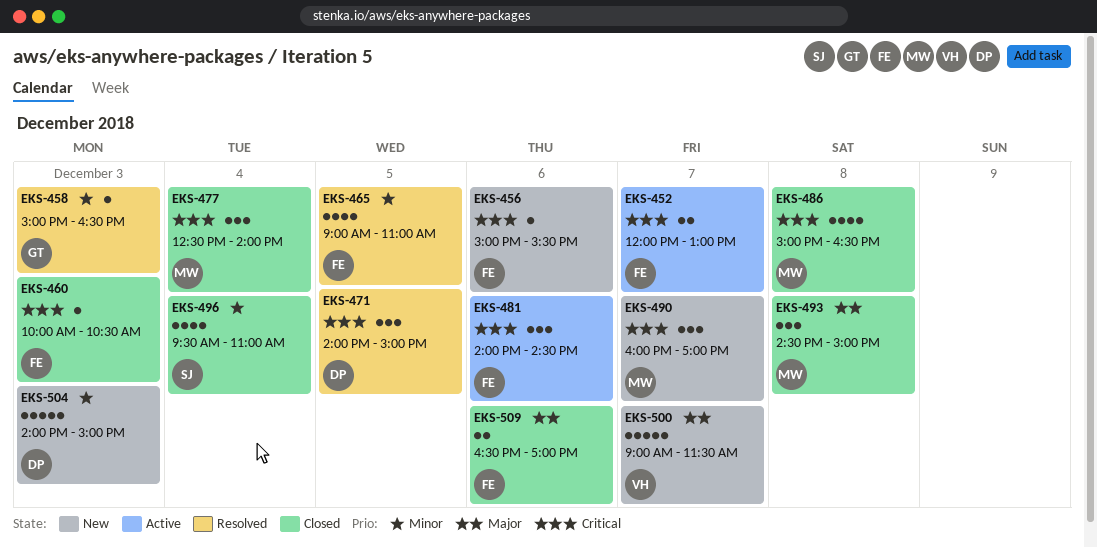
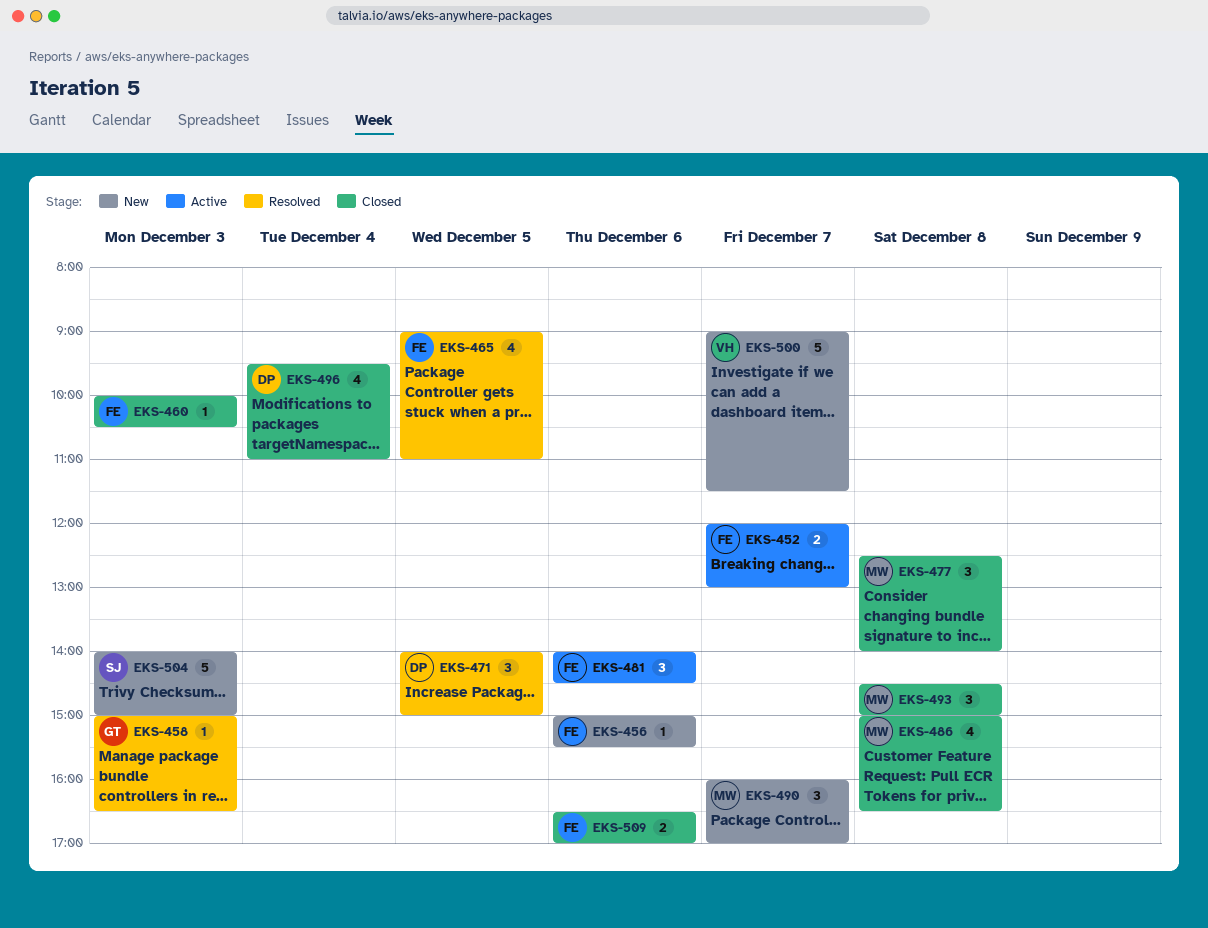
EKS-477, day: Dec 4 -> Dec 8
EKS-496, owner: SJ -> DP
EKS-504, owner: DP -> SJ

